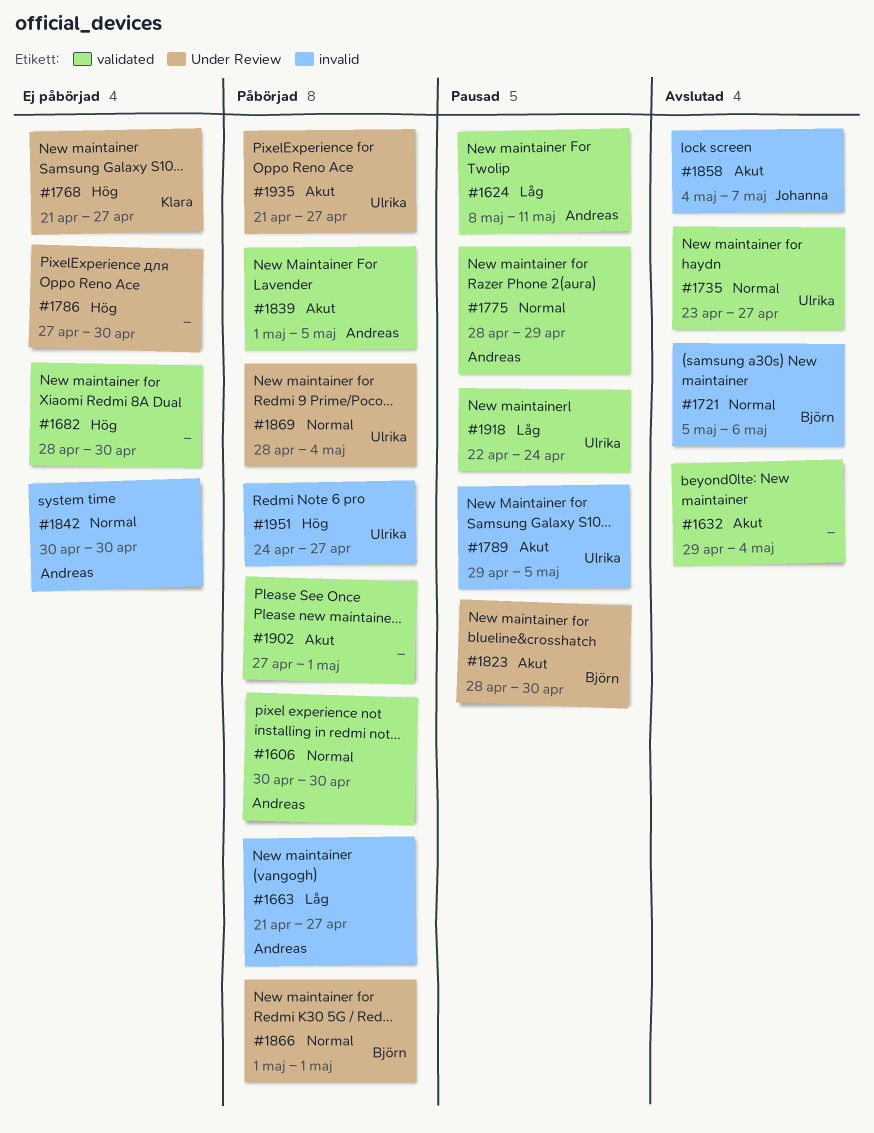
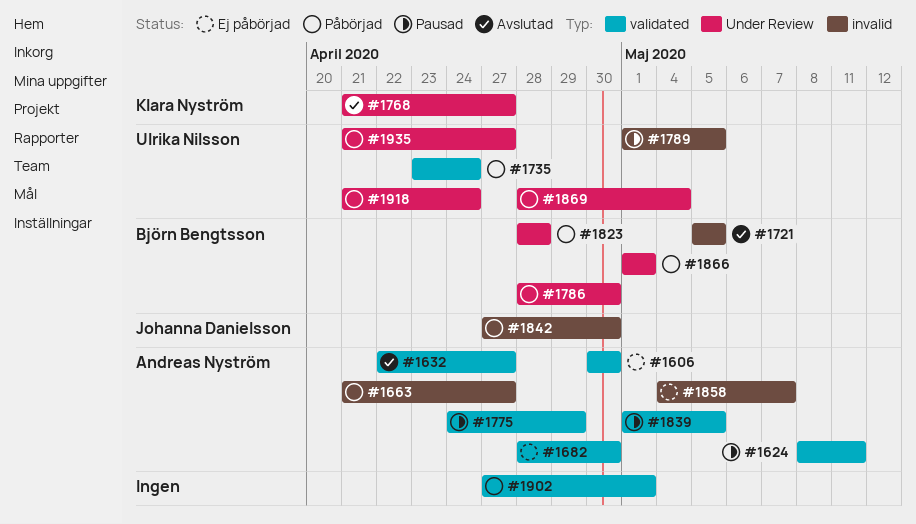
#1606, status: Påbörjad -> Ej påbörjad
#1632, owner: none -> Andreas Nyström
#1632, start: Apr 29 -> Apr 22
#1632, due: May 4 -> Apr 27
#1682, owner: none -> Andreas Nyström
#1721, due: May 6 -> May 5
#1735, status: Avslutad -> Påbörjad
#1735, due: Apr 27 -> Apr 24
#1768, status: Ej påbörjad -> Avslutad
#1775, start: Apr 28 -> Apr 24
#1786, status: Ej påbörjad -> Påbörjad
#1786, owner: none -> Björn Bengtsson
#1786, start: Apr 27 -> Apr 28
#1789, start: Apr 29 -> May 1
#1823, status: Pausad -> Påbörjad
#1823, due: Apr 30 -> Apr 28
#1839, status: Påbörjad -> Pausad
#1842, status: Ej påbörjad -> Påbörjad
#1842, owner: Andreas Nyström -> Johanna Danielsson
#1842, start: Apr 30 -> Apr 27
#1858, status: Avslutad -> Ej påbörjad
#1858, owner: Johanna Danielsson -> Andreas Nyström
#1918, status: Pausad -> Påbörjad
#1918, label: validated -> Under Review
#1918, start: Apr 22 -> Apr 21
#1951: present -> none

